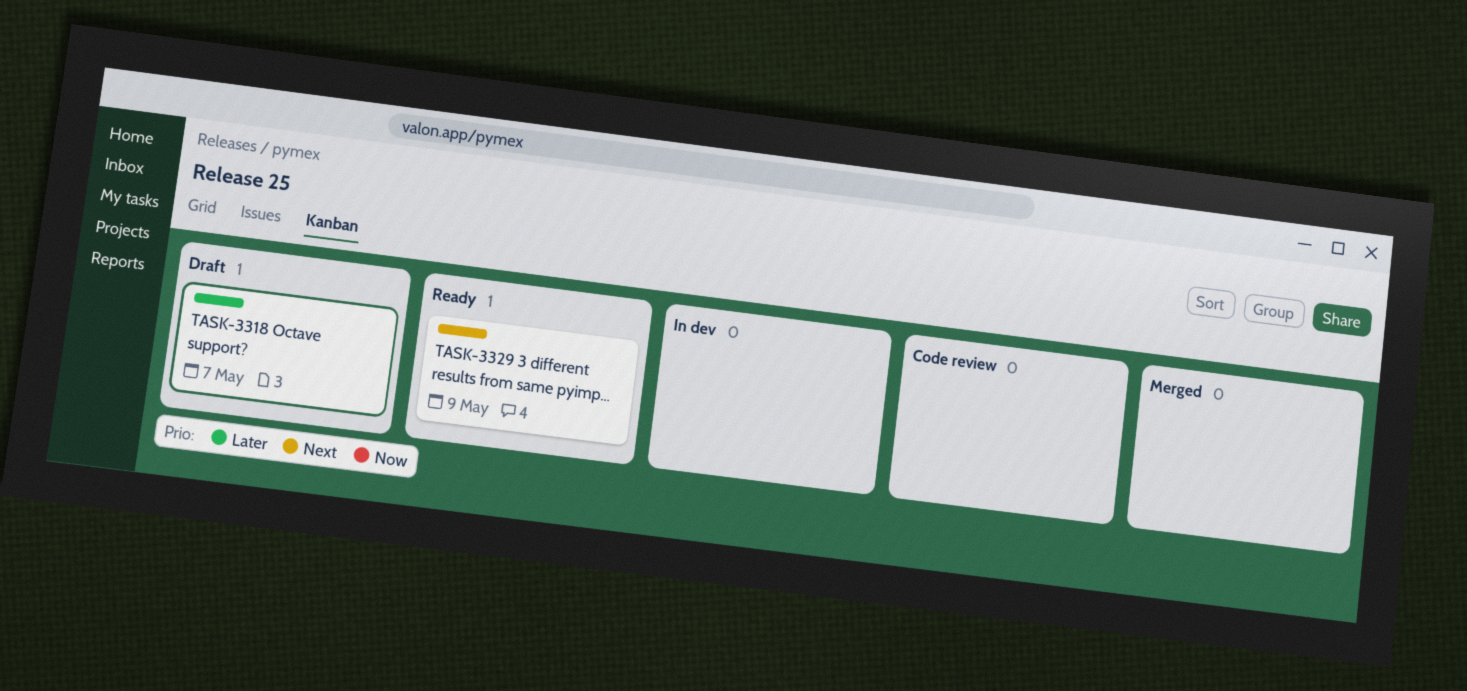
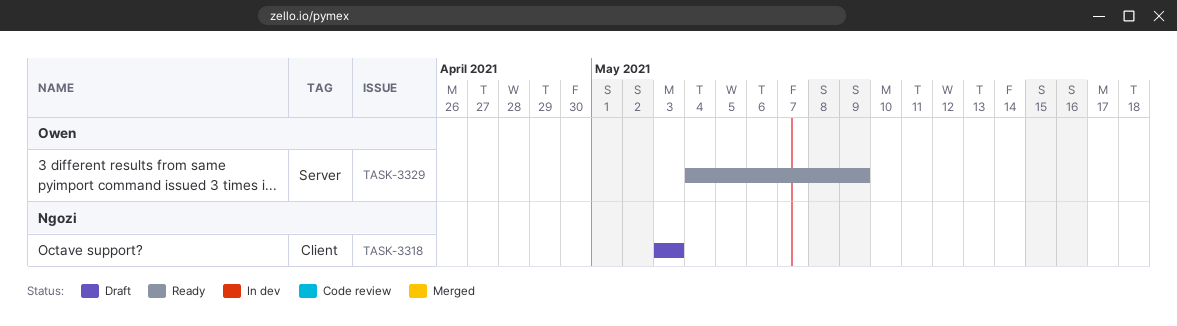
TASK-3318, due: May 7 -> May 3

